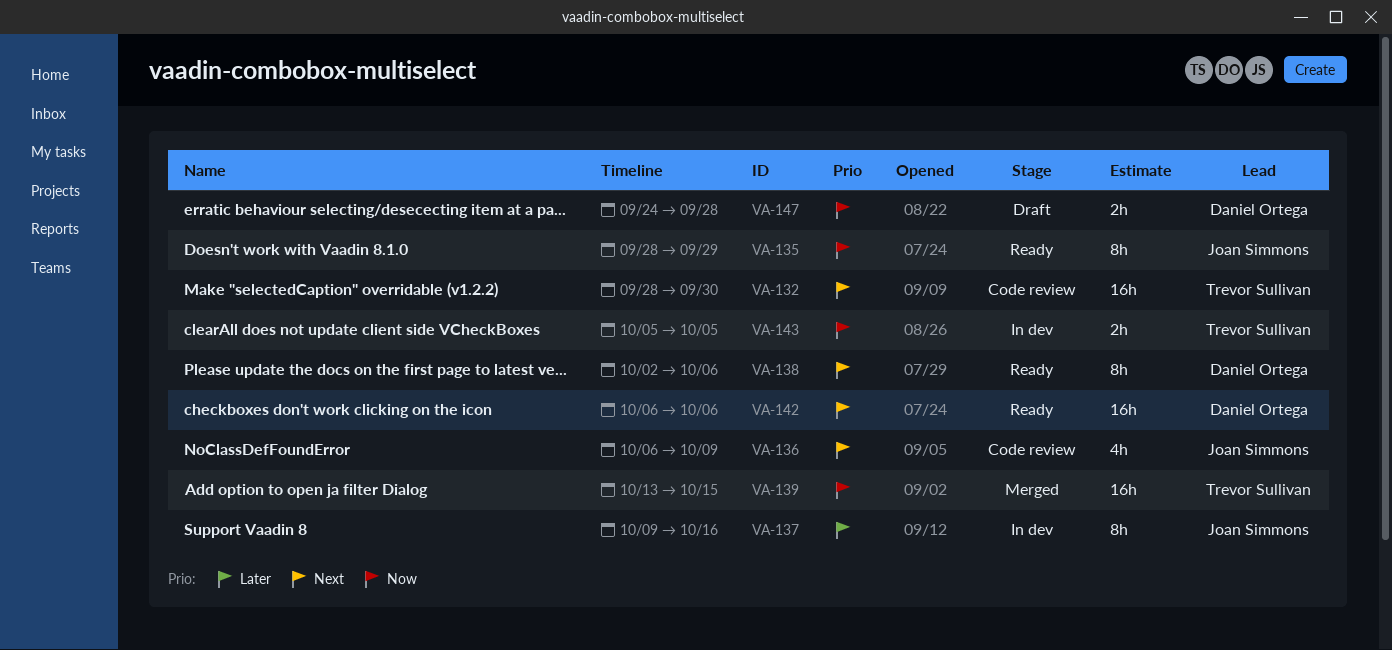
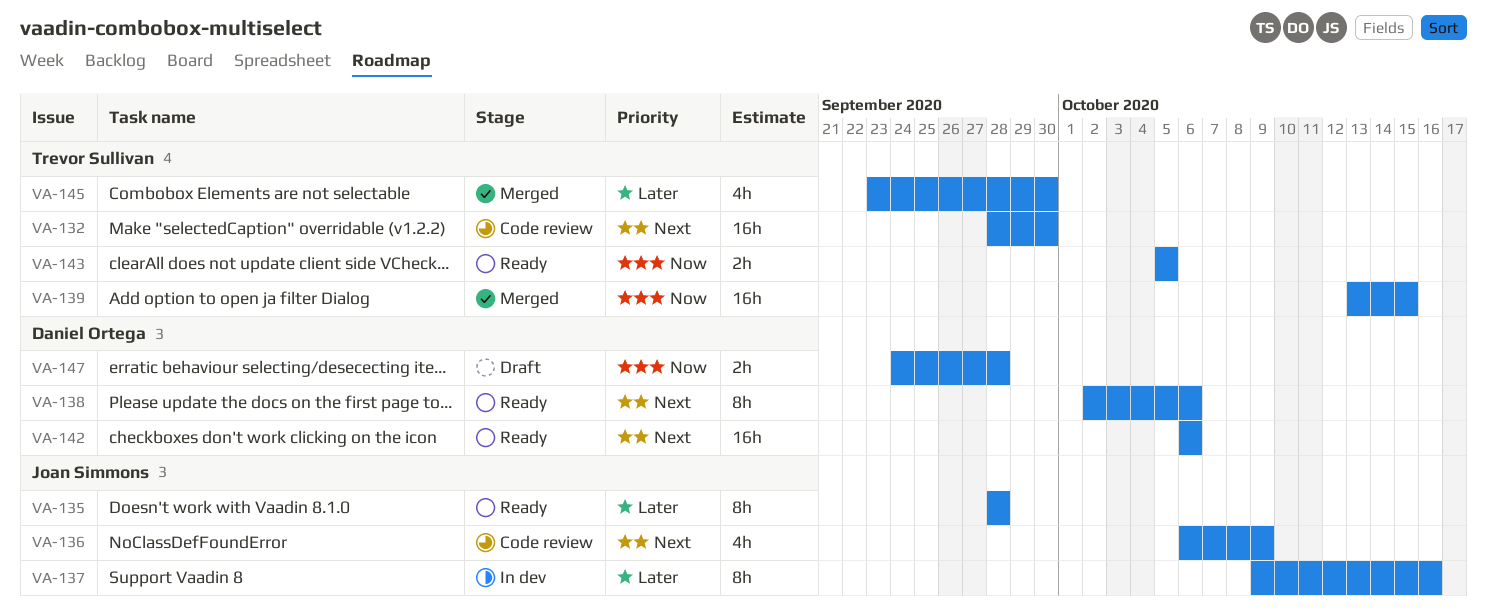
VA-135, priority: Now -> Later
VA-135, due: Sep 29 -> Sep 28
VA-143, status: In dev -> Ready
VA-145: none -> present

